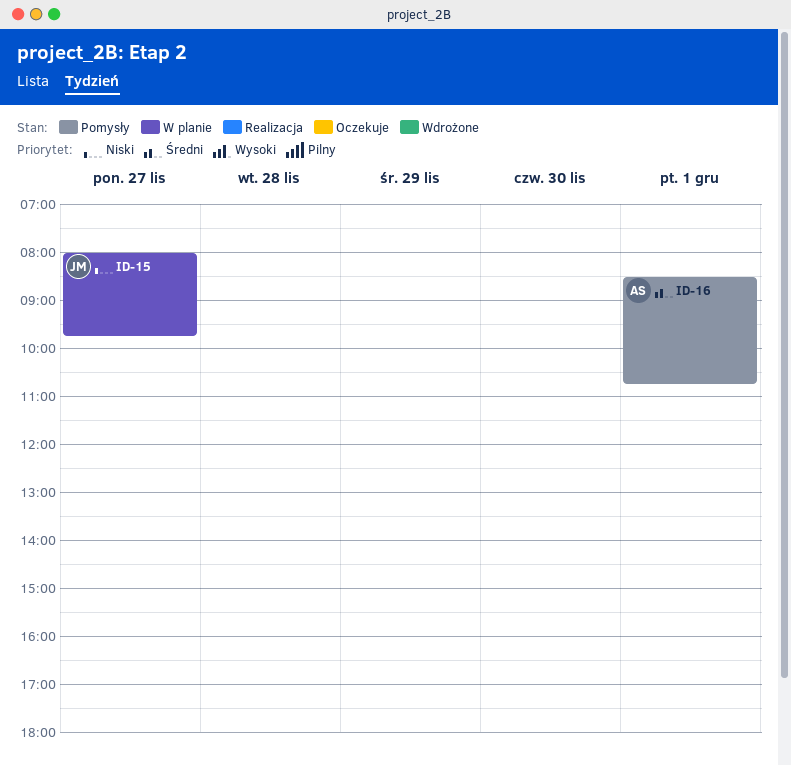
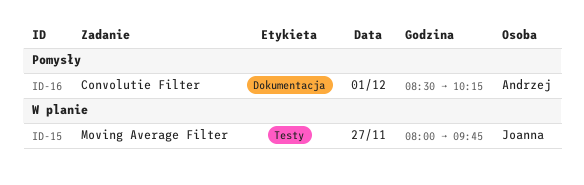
ID-16, ends: 10:45 -> 10:15

